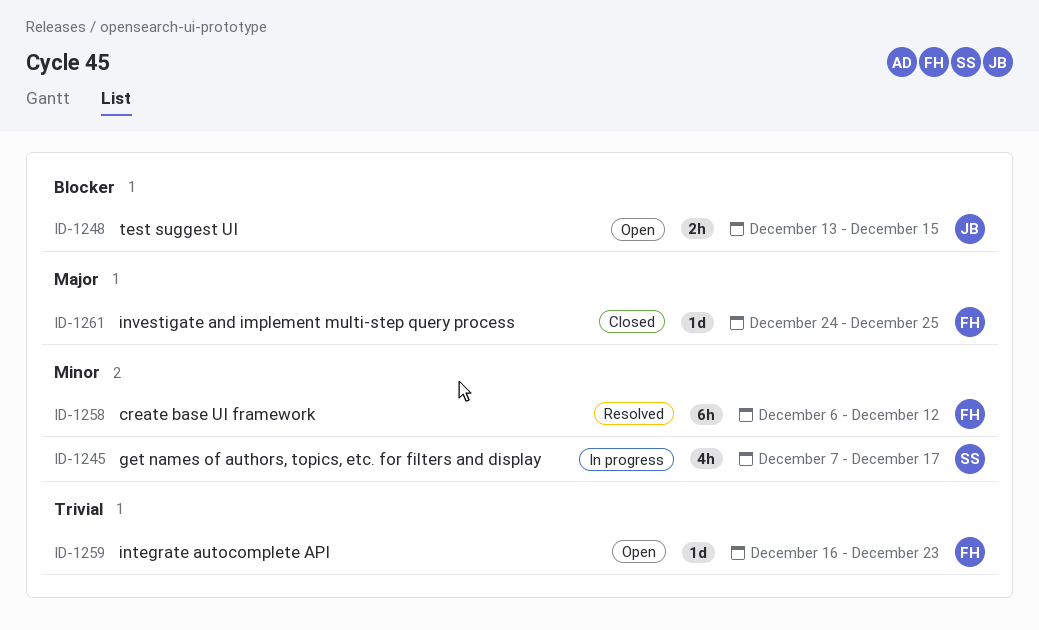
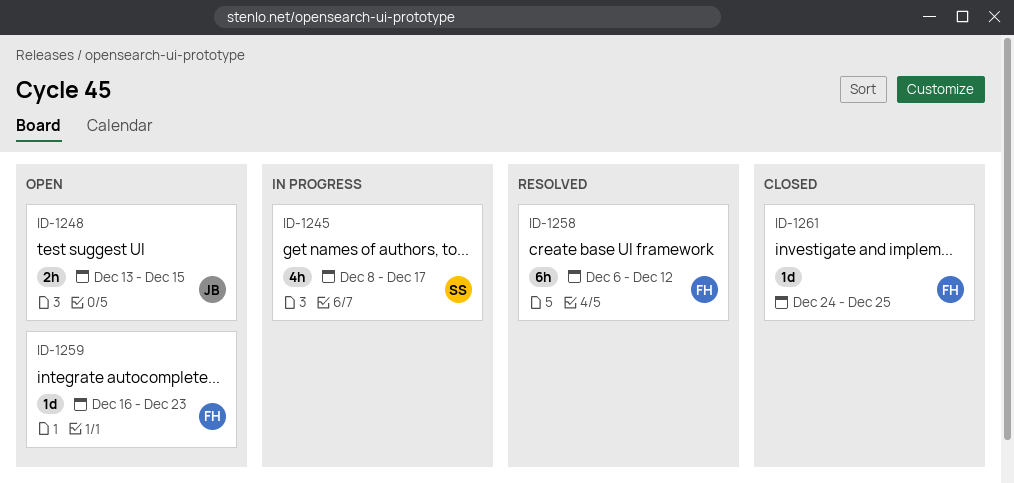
ID-1245, start: Dec 7 -> Dec 8

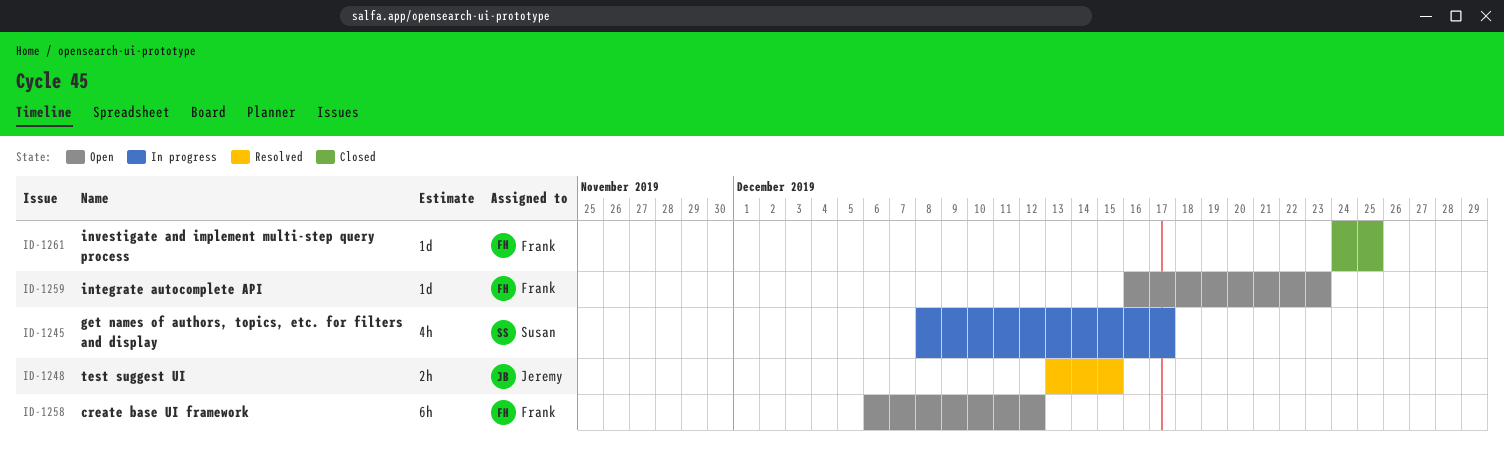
ID-1248, status: Open -> Resolved
ID-1258, status: Resolved -> Open

